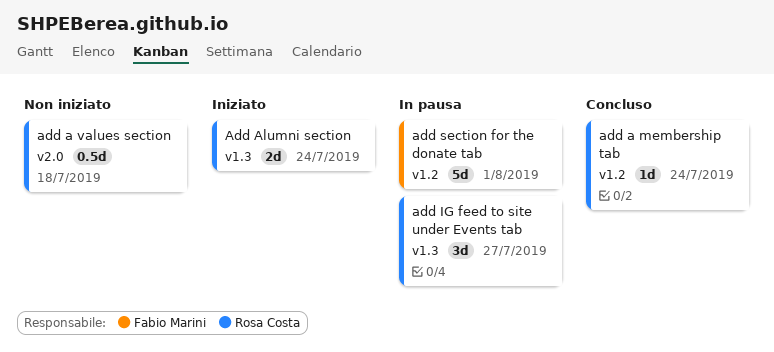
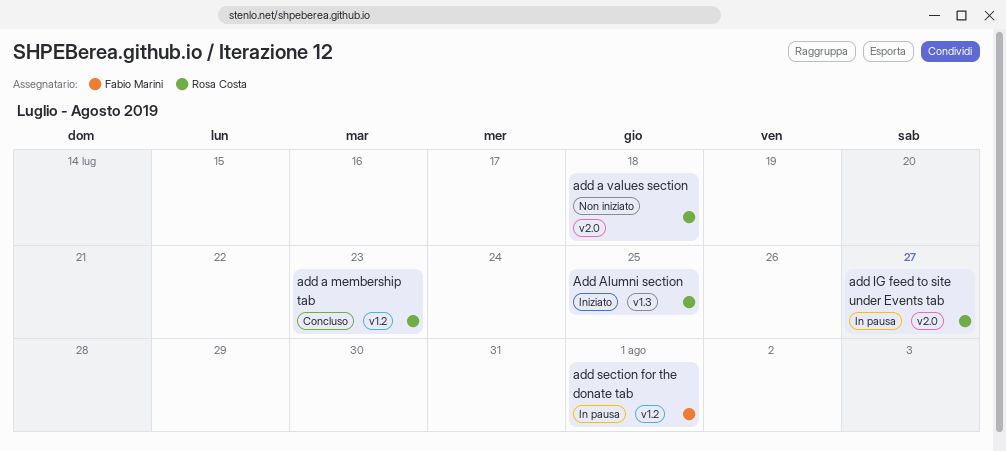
add a membership tab, due: Jul 24 -> Jul 23
Add Alumni section, due: Jul 24 -> Jul 25
add IG feed to site under Events tab, label: v1.3 -> v2.0

